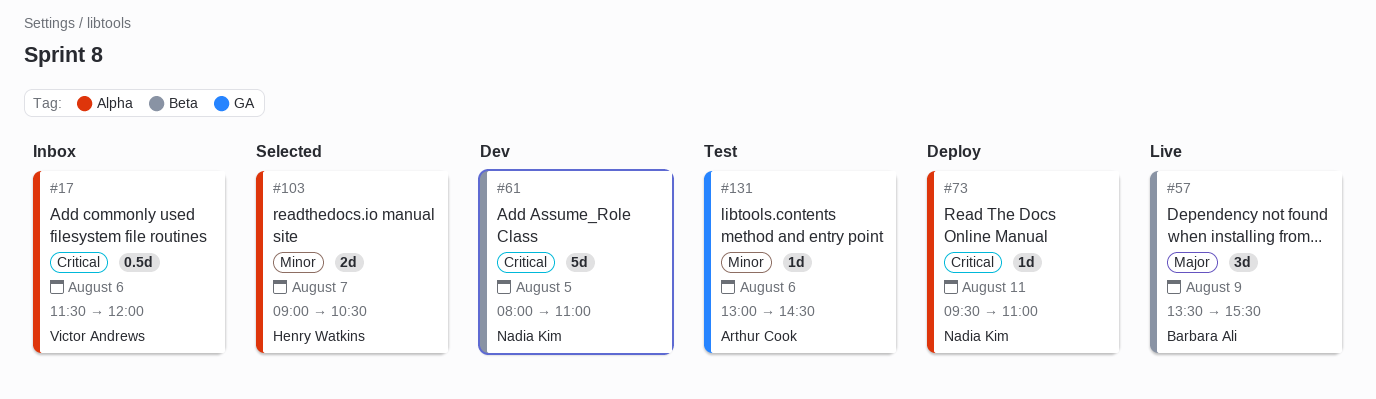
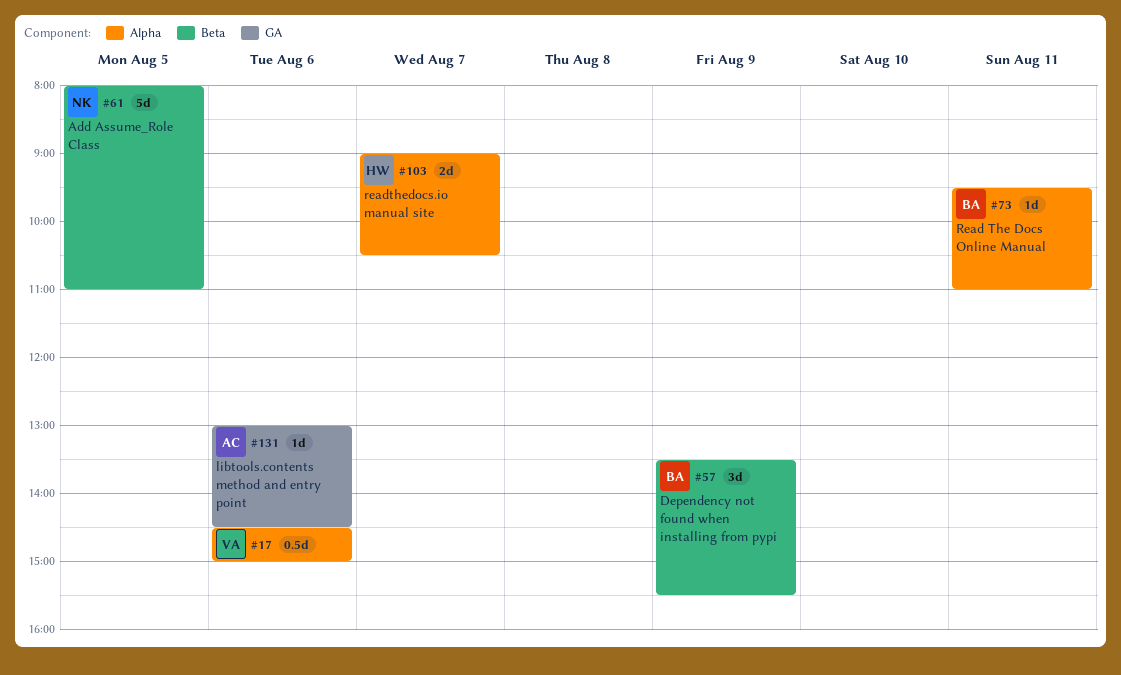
#17, begins: 11:30 -> 14:30
#17, ends: 12:00 -> 15:00
#73, owner: Nadia Kim -> Barbara Ali

